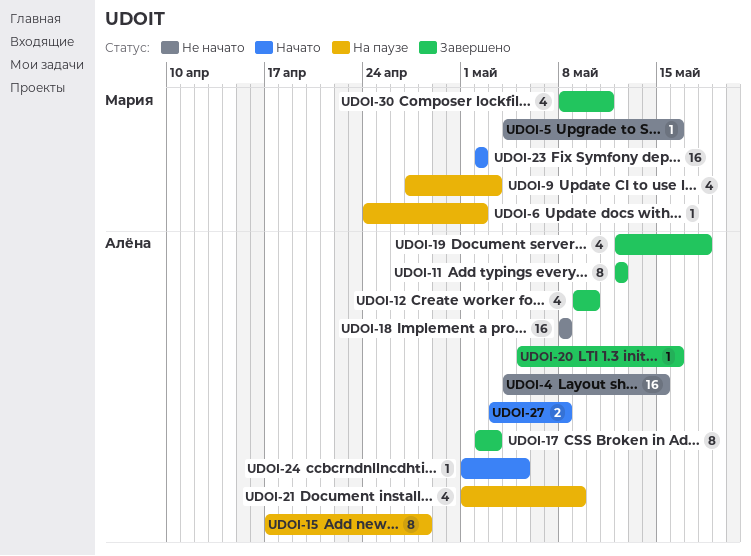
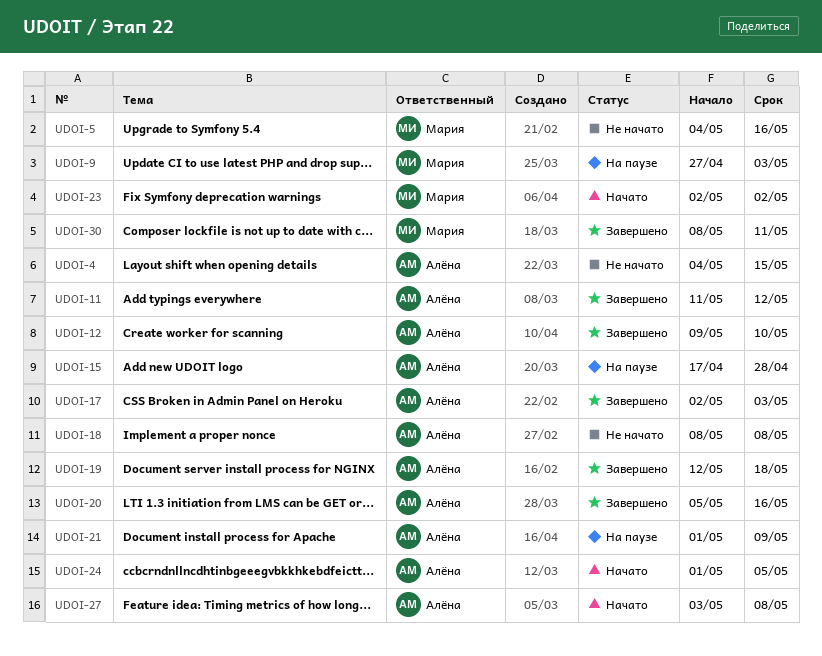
UDOI-6: present -> none
UDOI-11, start: May 12 -> May 11

